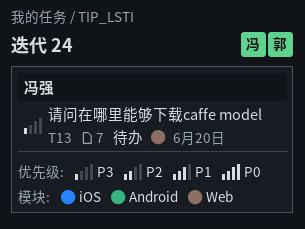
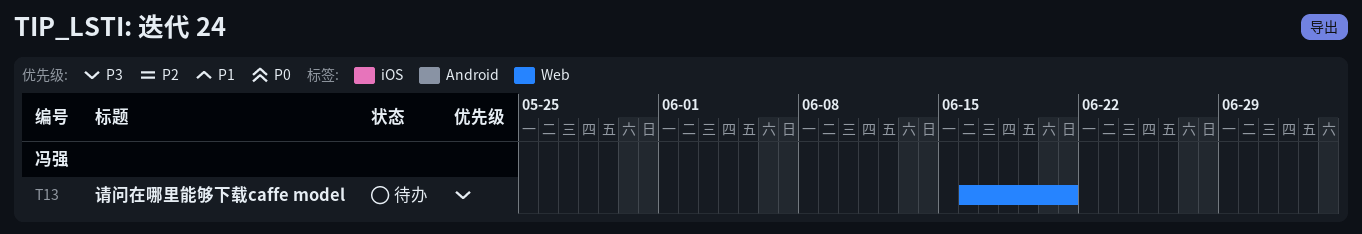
T13, due: Jun 20 -> Jun 21

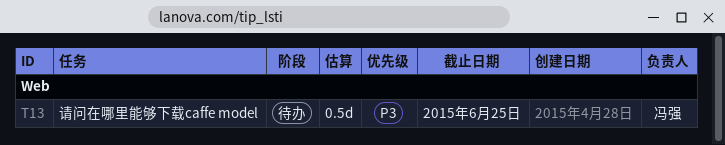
T13, due: Jun 21 -> Jun 25

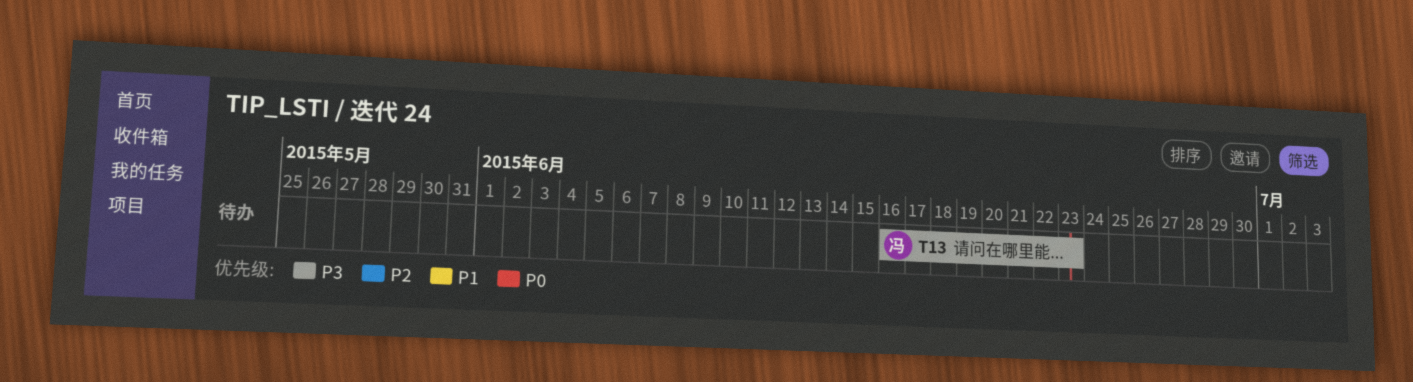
T13, due: Jun 25 -> Jun 23

